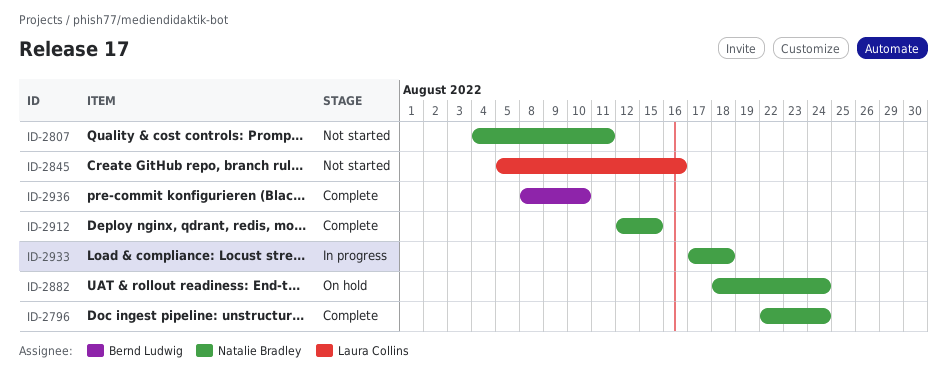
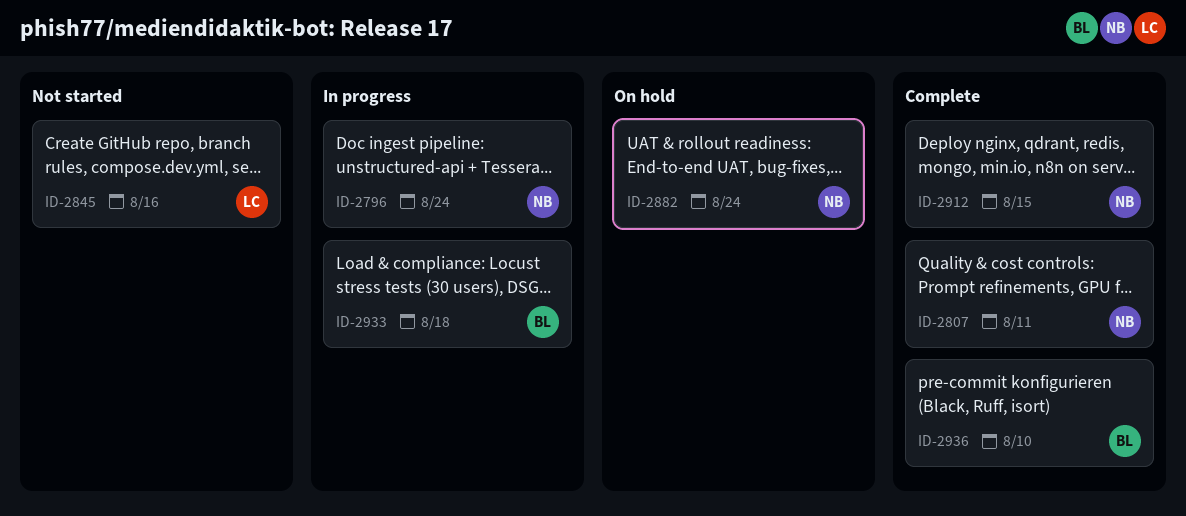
ID-2796, status: Complete -> In progress
ID-2807, status: Not started -> Complete
ID-2933, owner: Natalie Bradley -> Bernd Ludwig

